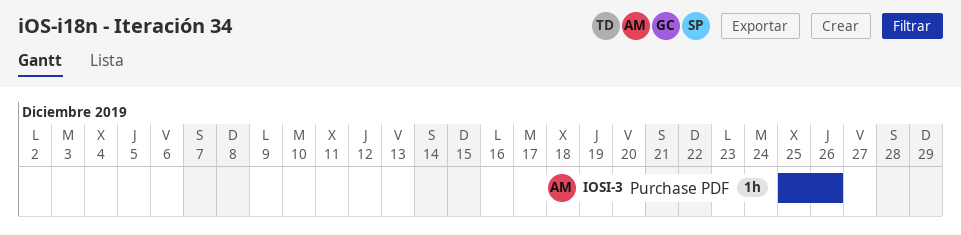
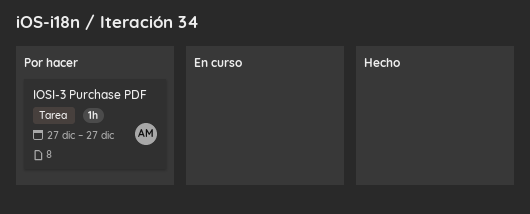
IOSI-3, start: Dec 25 -> Dec 27
IOSI-3, due: Dec 26 -> Dec 27

